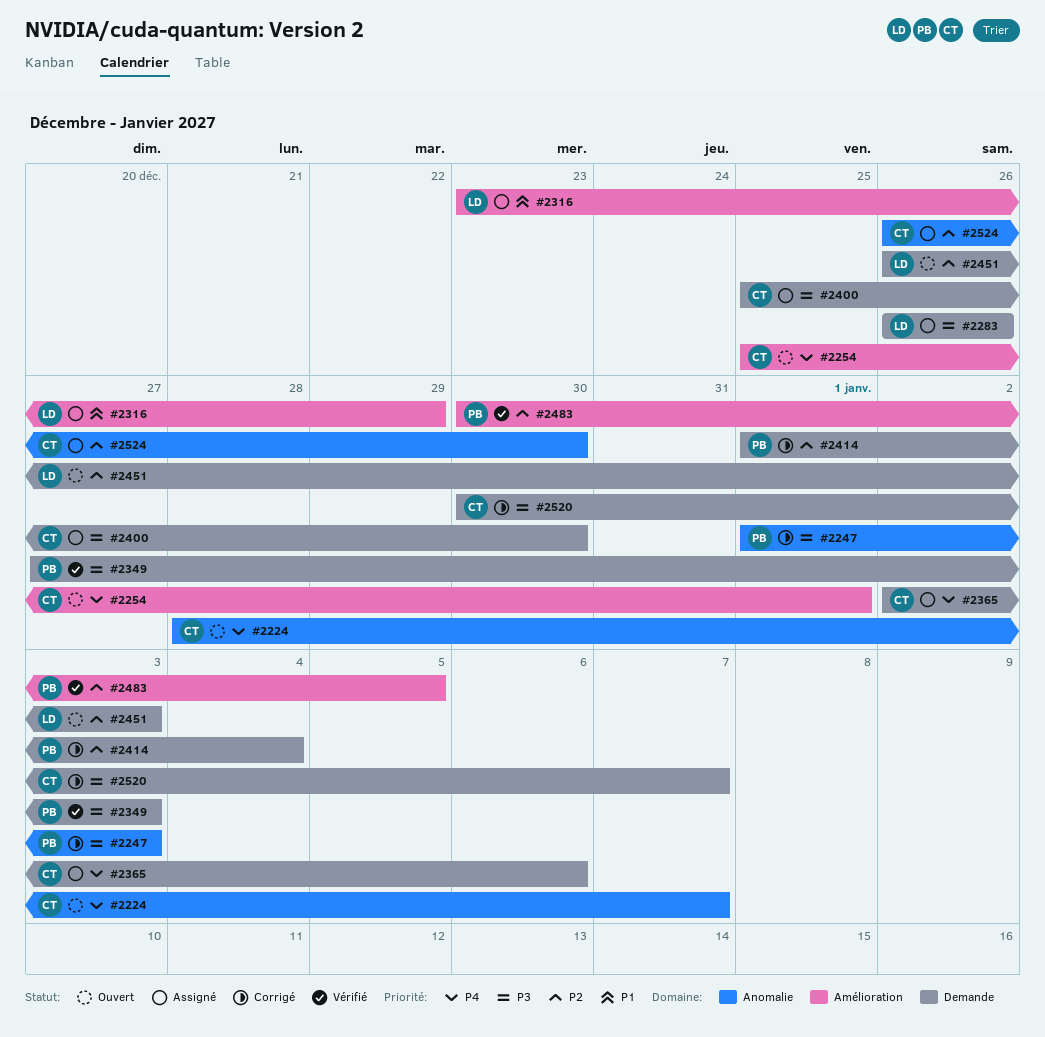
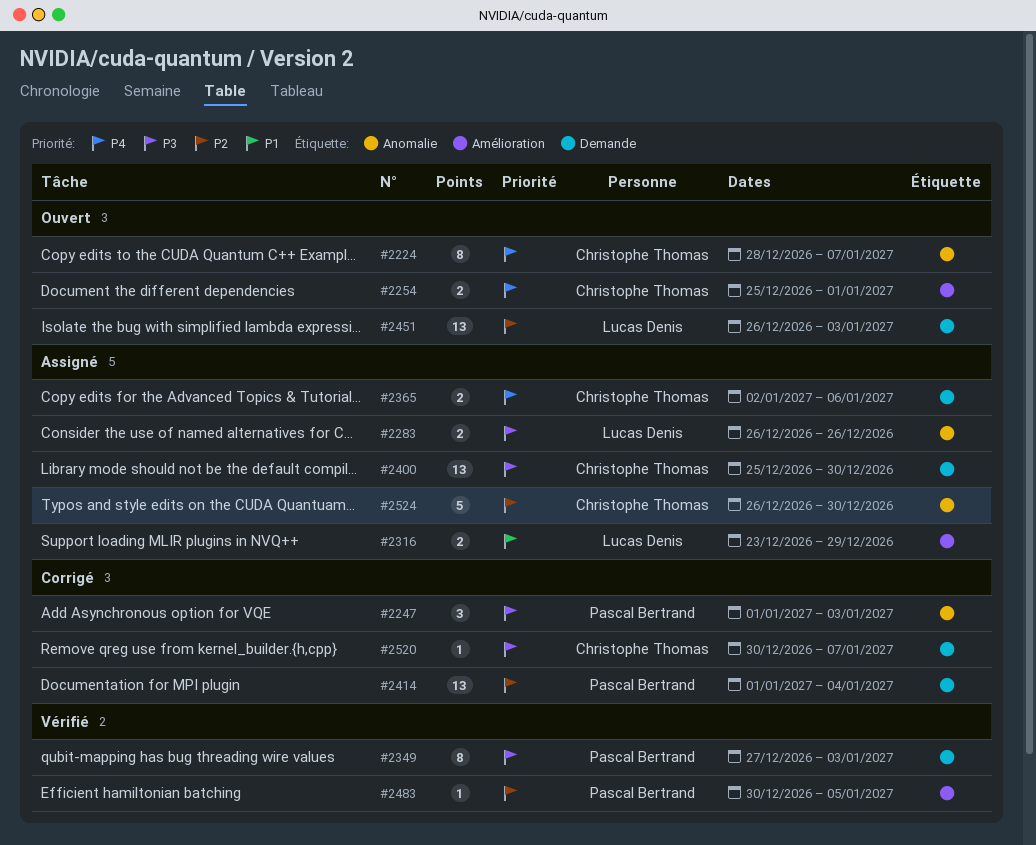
#2283, label: Demande -> Anomalie

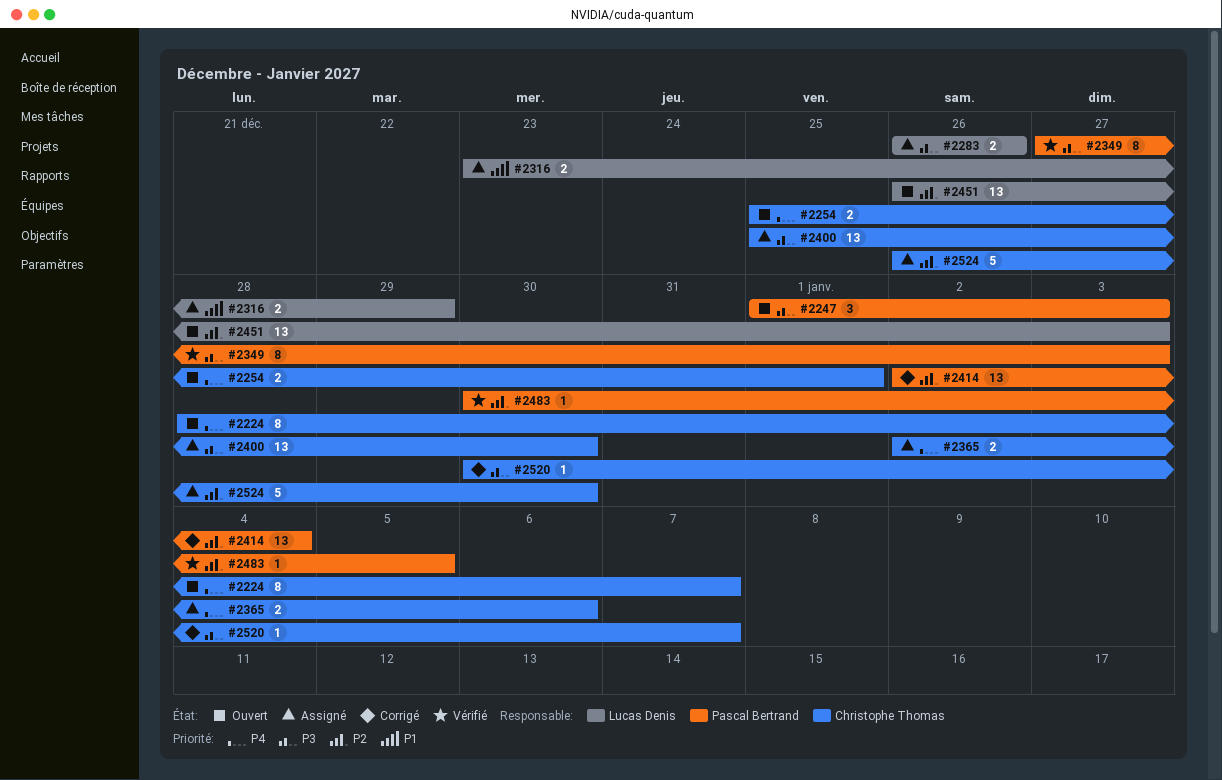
#2247, status: Corrigé -> Ouvert
#2414, start: Jan 1 -> Jan 2

